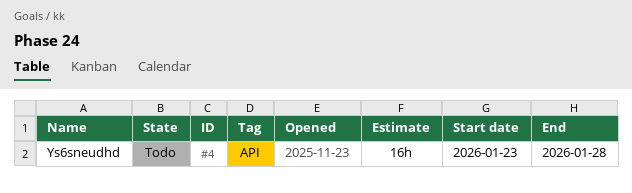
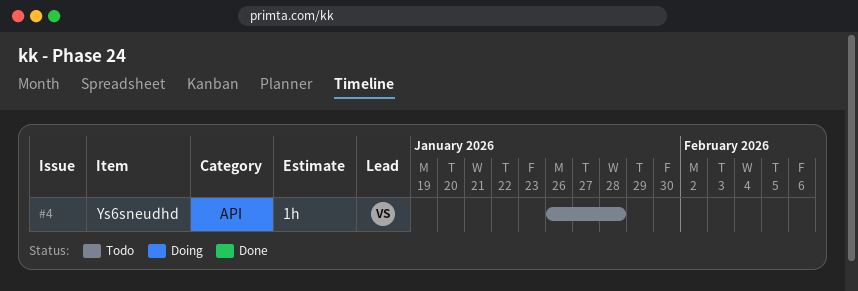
#4, estimate: 16h -> 1h
#4, start: Jan 23 -> Jan 26

